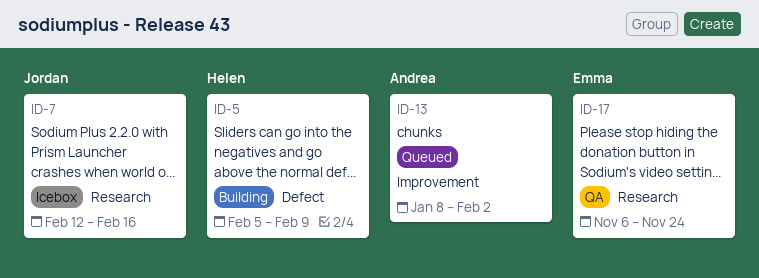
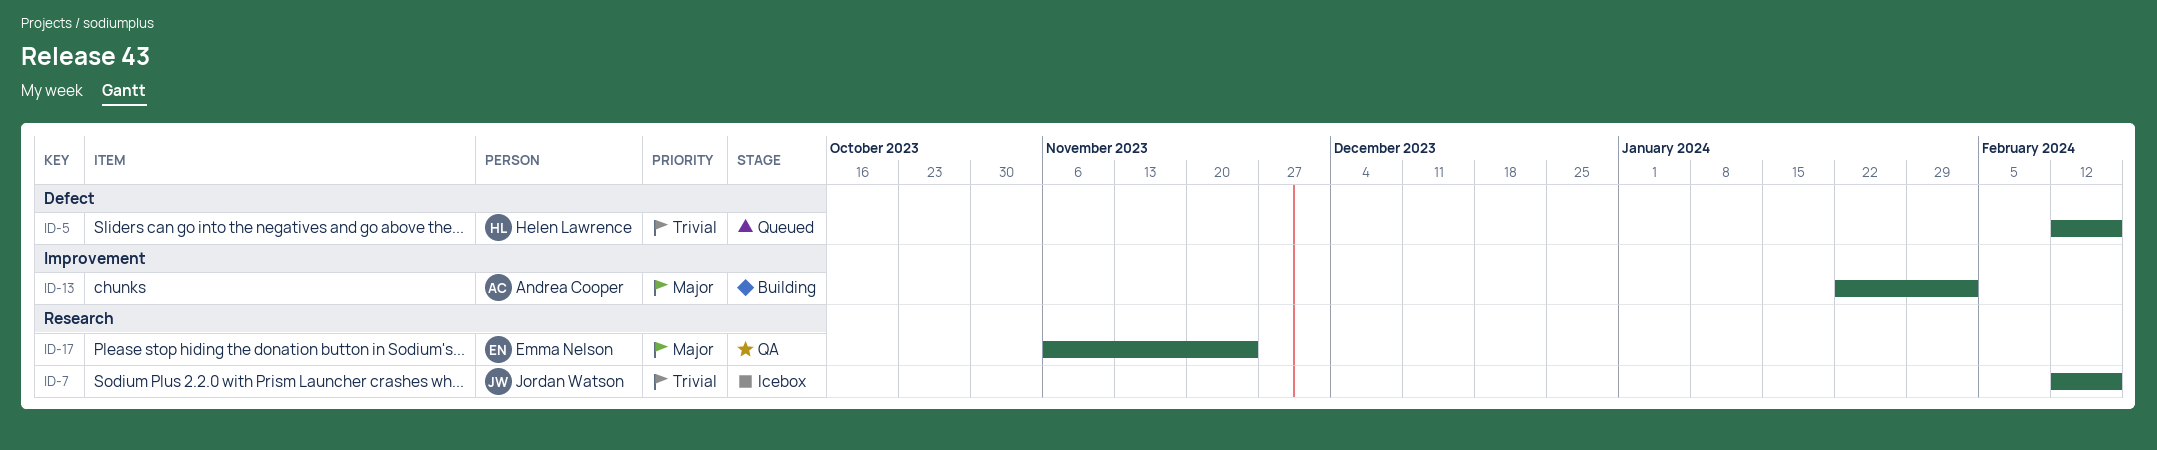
ID-5, status: Building -> Queued
ID-5, start: Feb 5 -> Feb 12
ID-5, due: Feb 9 -> Feb 16
ID-13, status: Queued -> Building
ID-13, start: Jan 8 -> Jan 22

